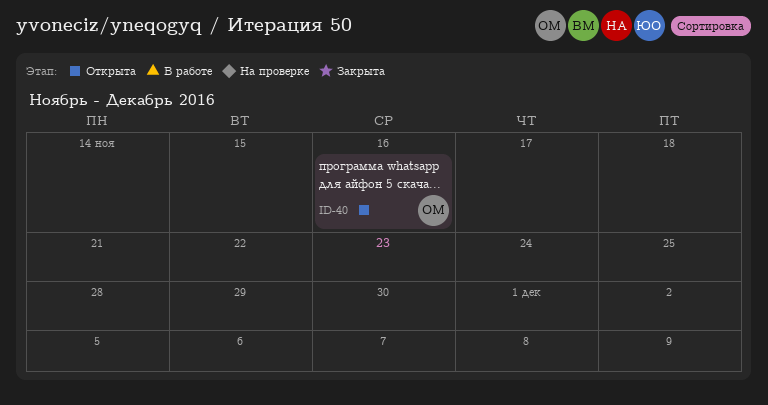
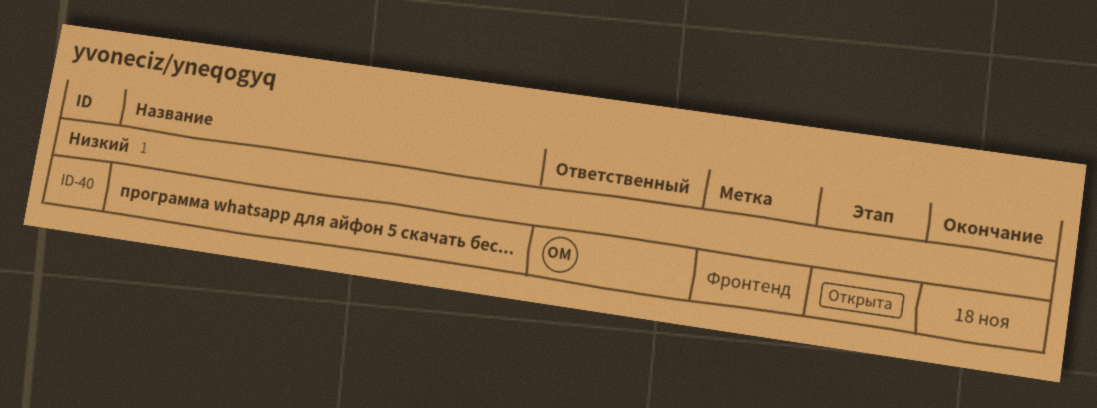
ID-40, due: Nov 16 -> Nov 18

